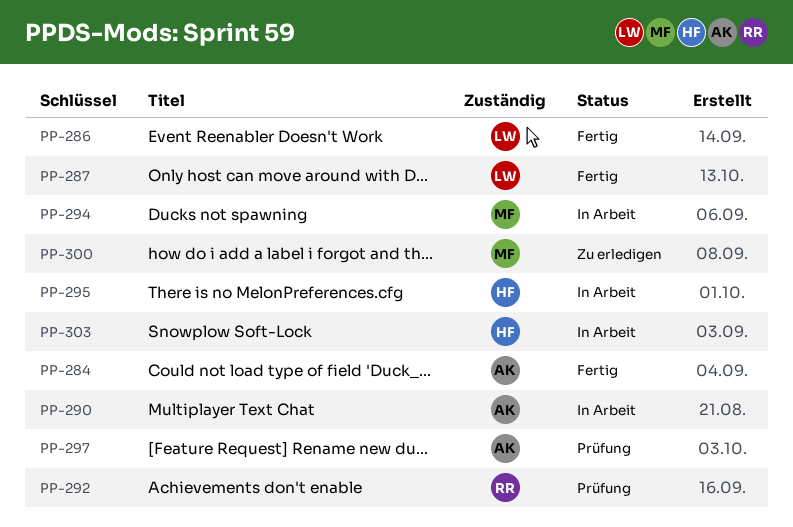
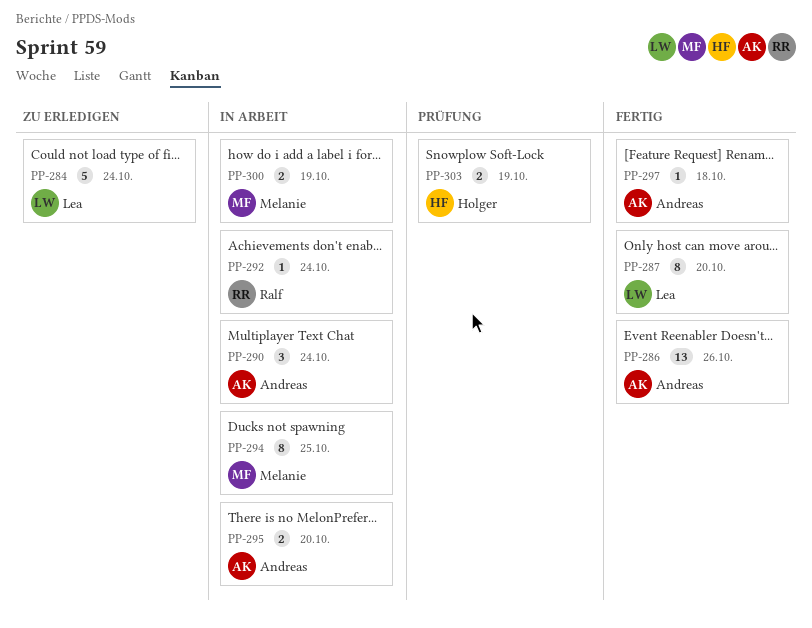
PP-284, status: Fertig -> Zu erledigen
PP-284, owner: Andreas -> Lea
PP-286, owner: Lea -> Andreas
PP-292, status: Prüfung -> In Arbeit
PP-295, owner: Holger -> Andreas
PP-297, status: Prüfung -> Fertig
PP-300, status: Zu erledigen -> In Arbeit
PP-303, status: In Arbeit -> Prüfung

